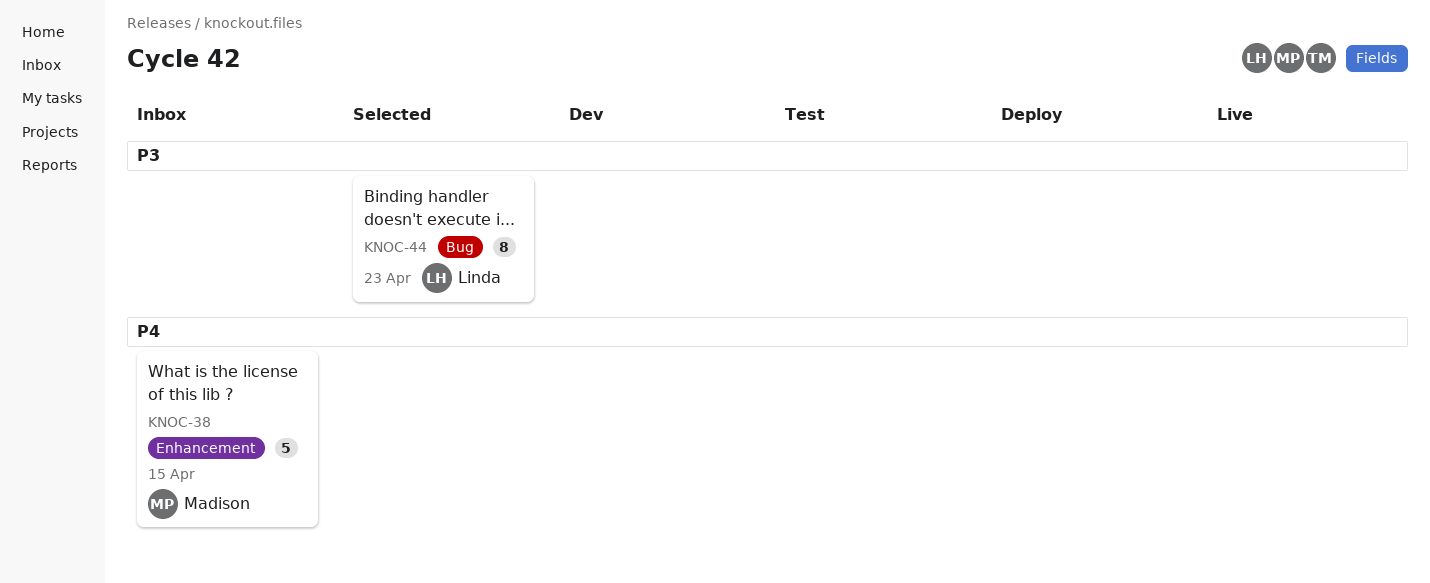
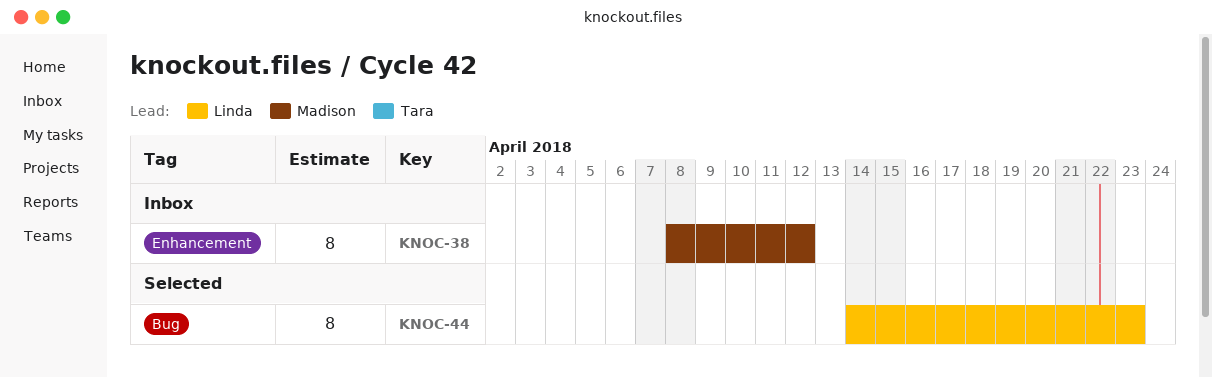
KNOC-38, estimate: 5 -> 8
KNOC-38, due: Apr 15 -> Apr 12

